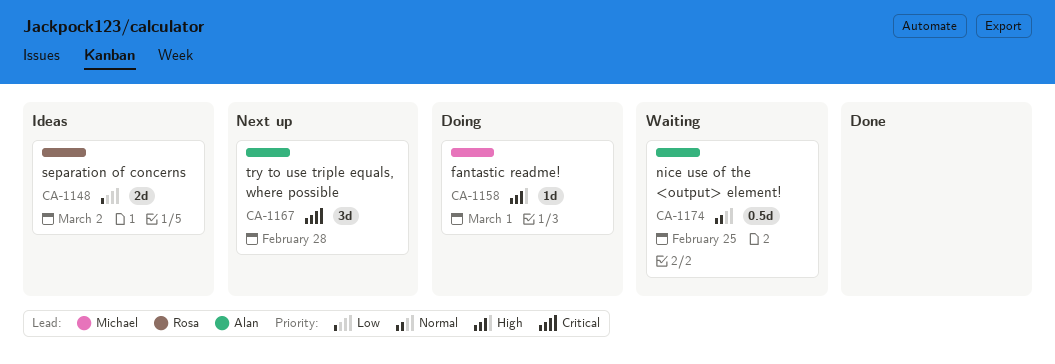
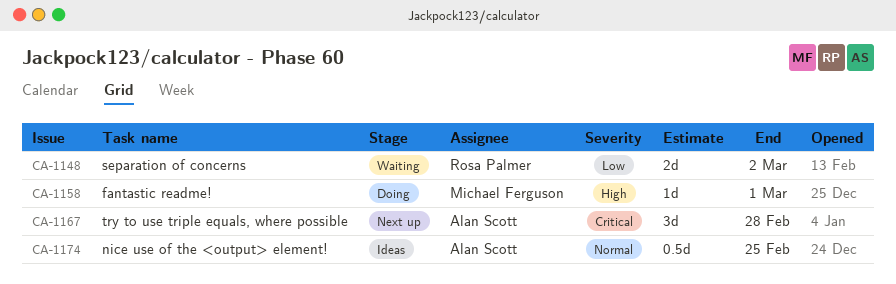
CA-1148, status: Ideas -> Waiting
CA-1174, status: Waiting -> Ideas

